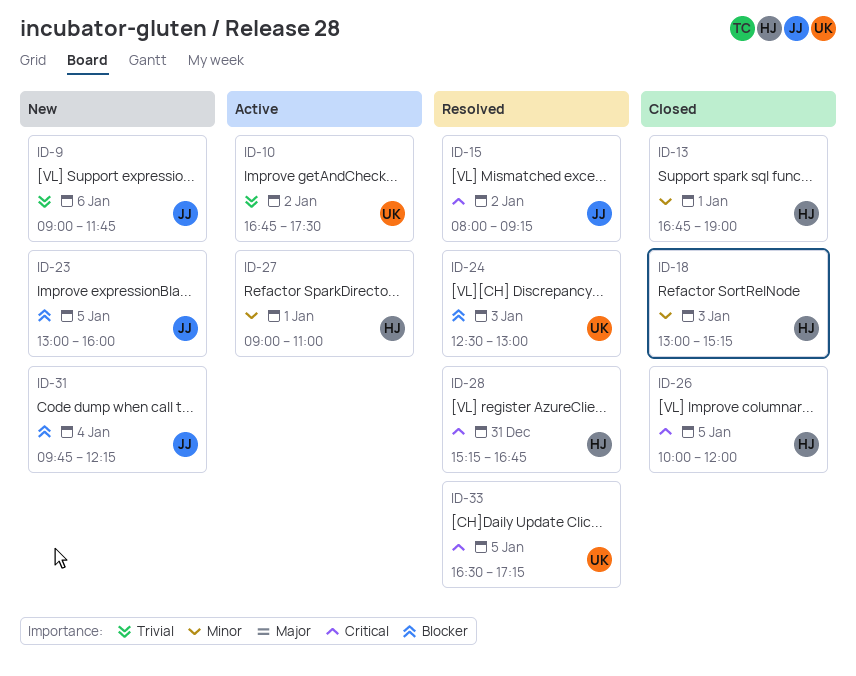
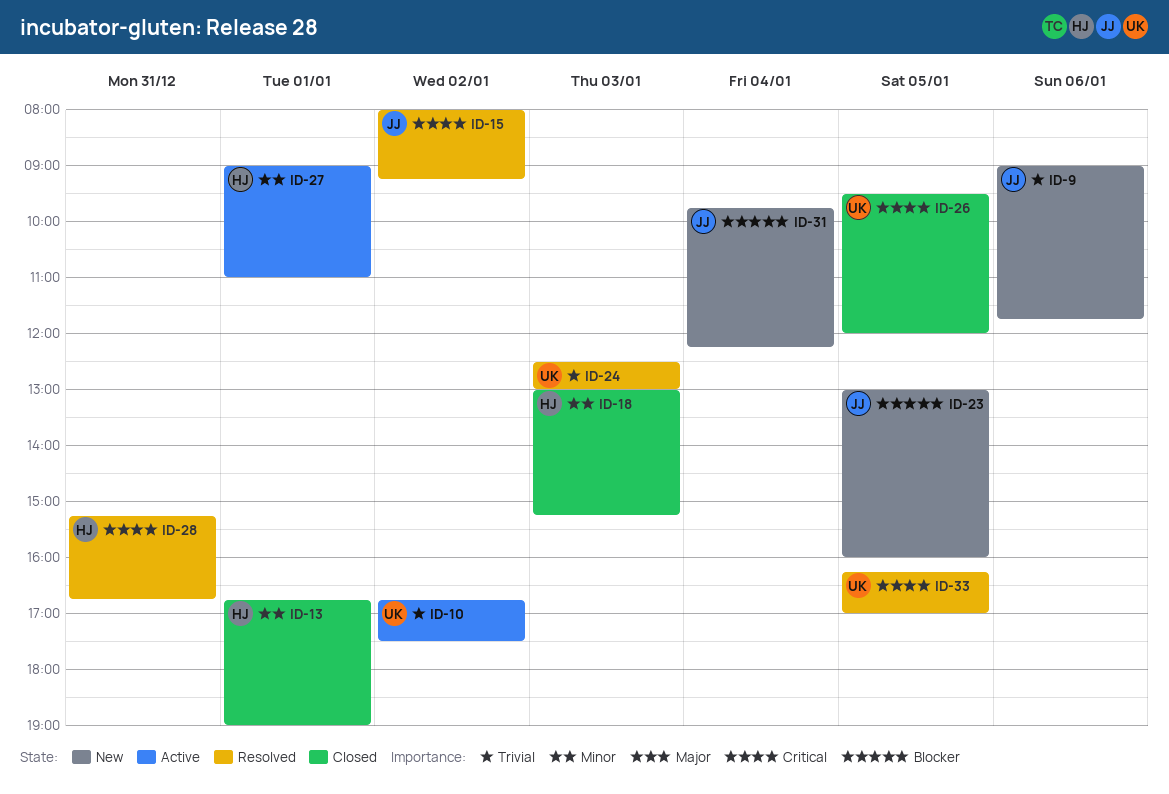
ID-24, priority: Blocker -> Trivial
ID-26, owner: HJ -> UK
ID-26, begins: 10:00 -> 09:30
ID-33, begins: 16:30 -> 16:15
ID-33, ends: 17:15 -> 17:00

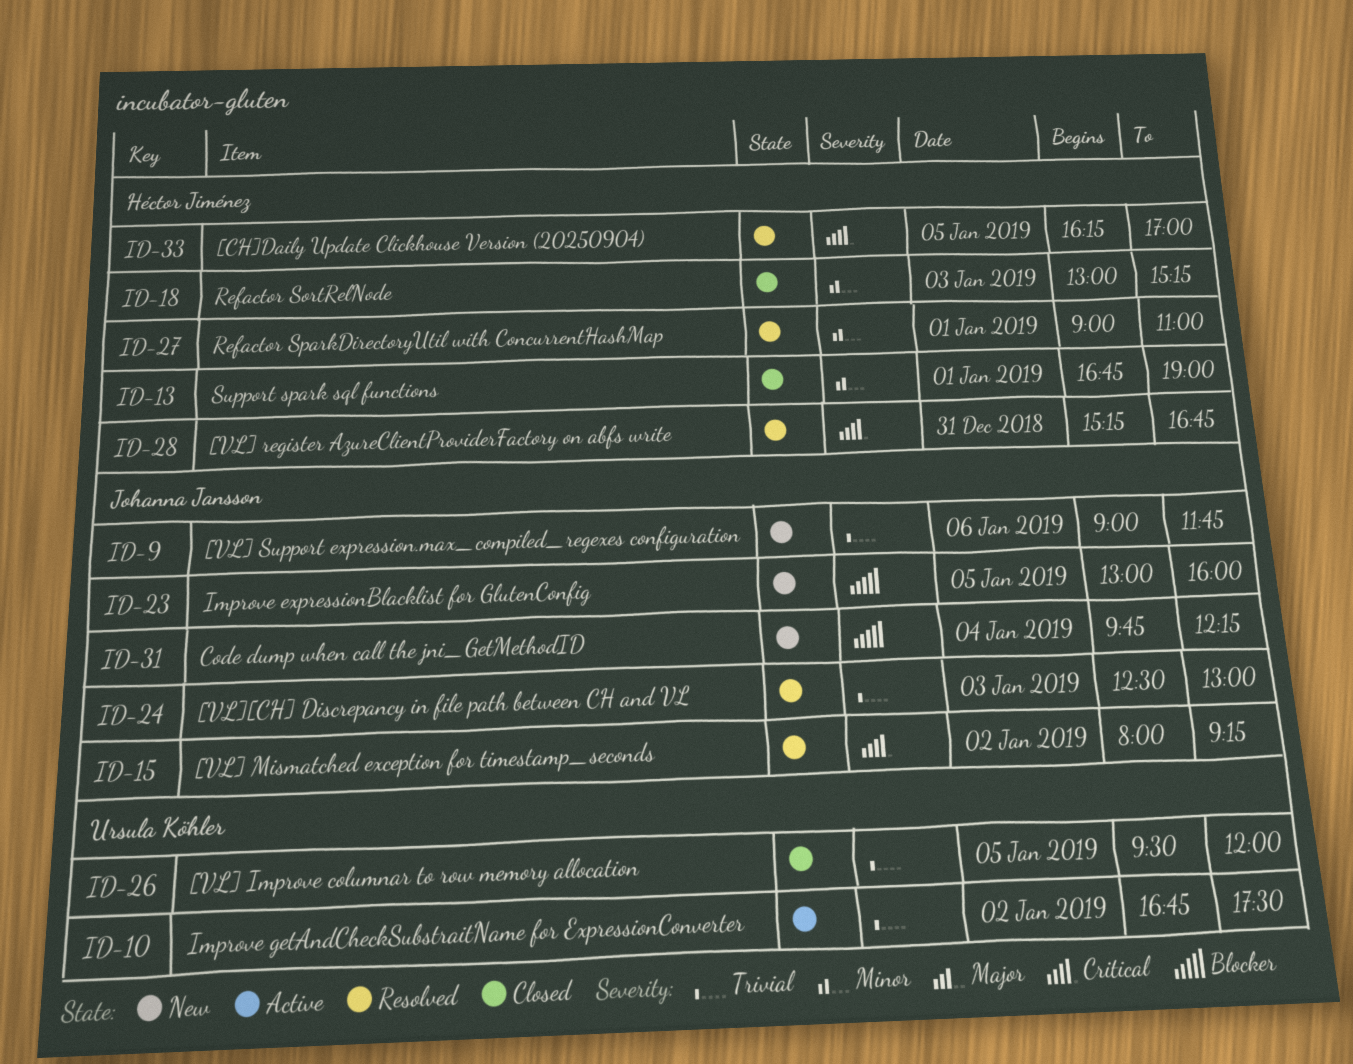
ID-24, owner: Ursula Köhler -> Johanna Jansson
ID-26, priority: Critical -> Trivial
ID-27, status: Active -> Resolved
ID-33, owner: Ursula Köhler -> Héctor Jiménez

